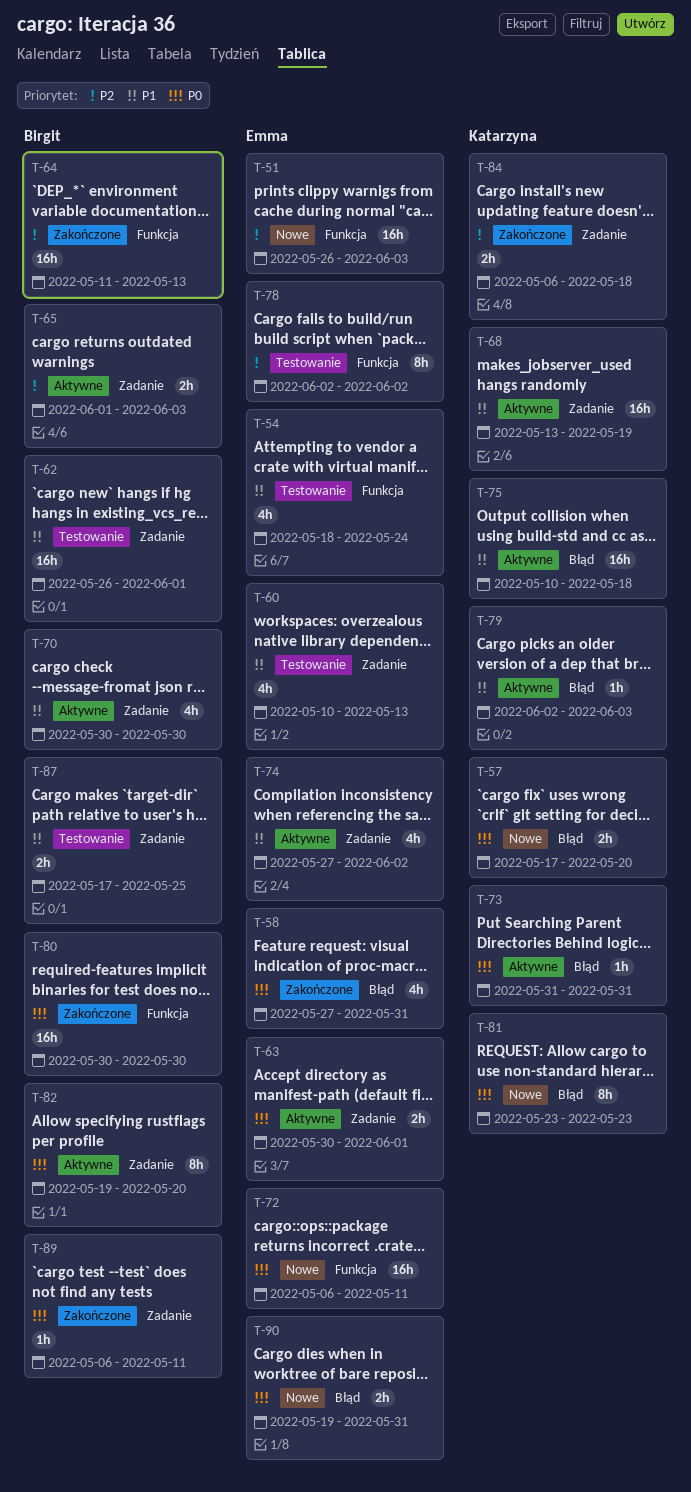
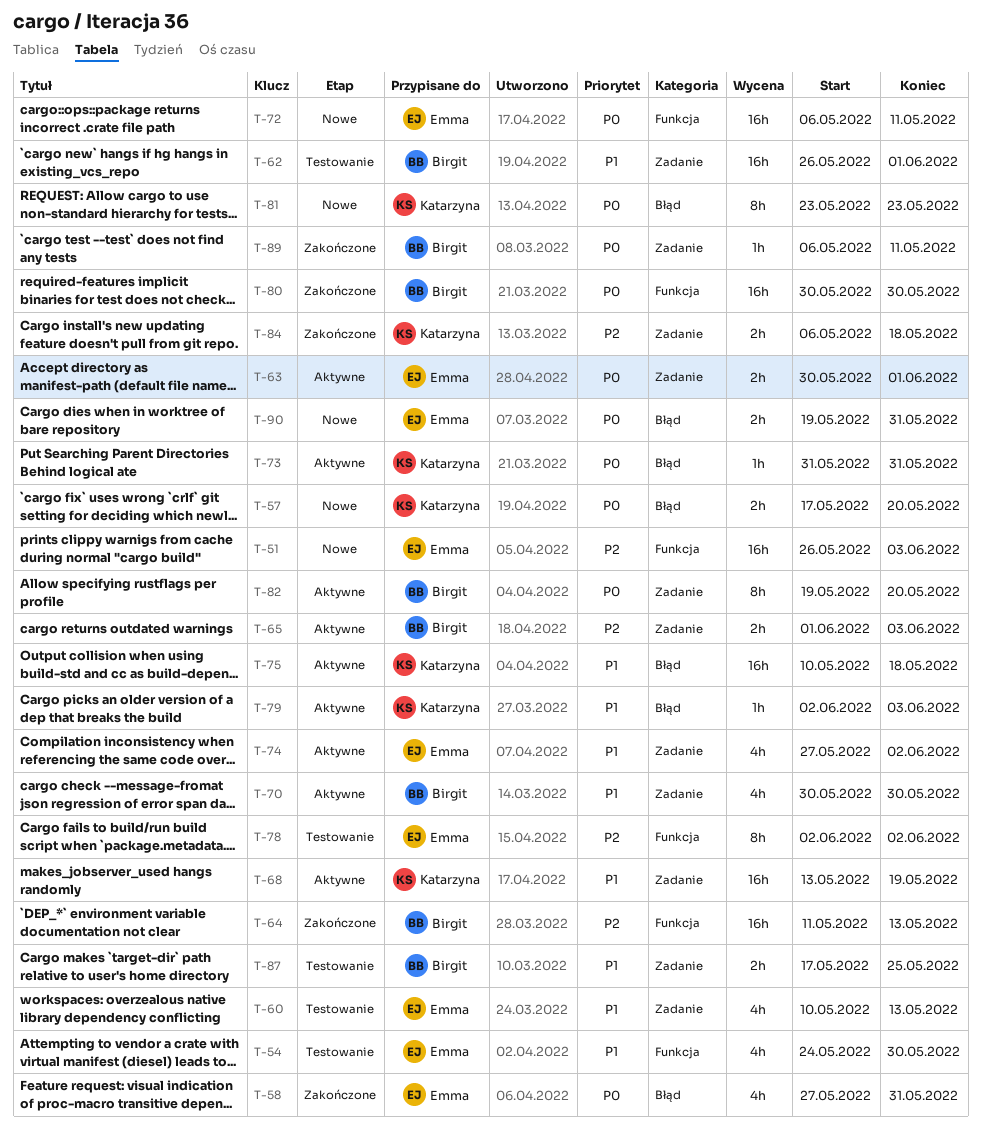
T-54, start: May 18 -> May 24
T-54, due: May 24 -> May 30

